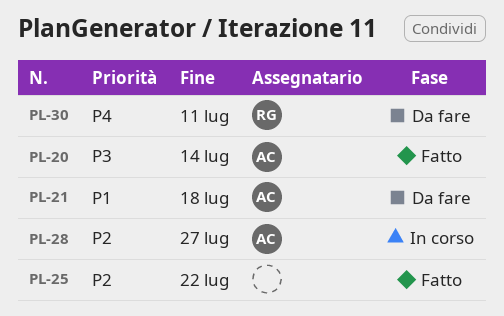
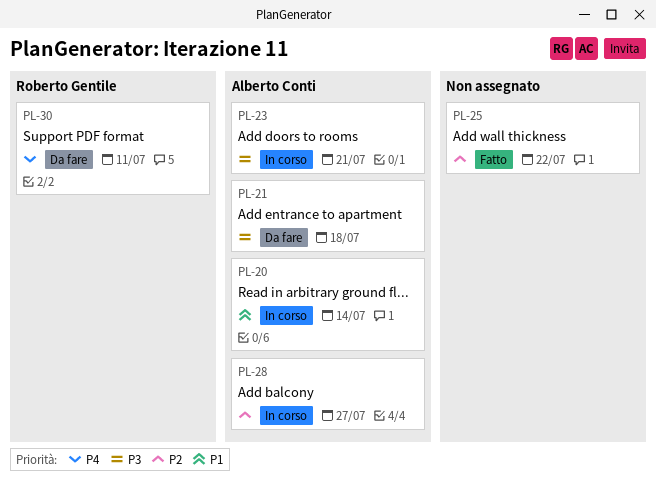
PL-20, status: Fatto -> In corso
PL-20, priority: P3 -> P1
PL-21, priority: P1 -> P3
PL-23: none -> present

